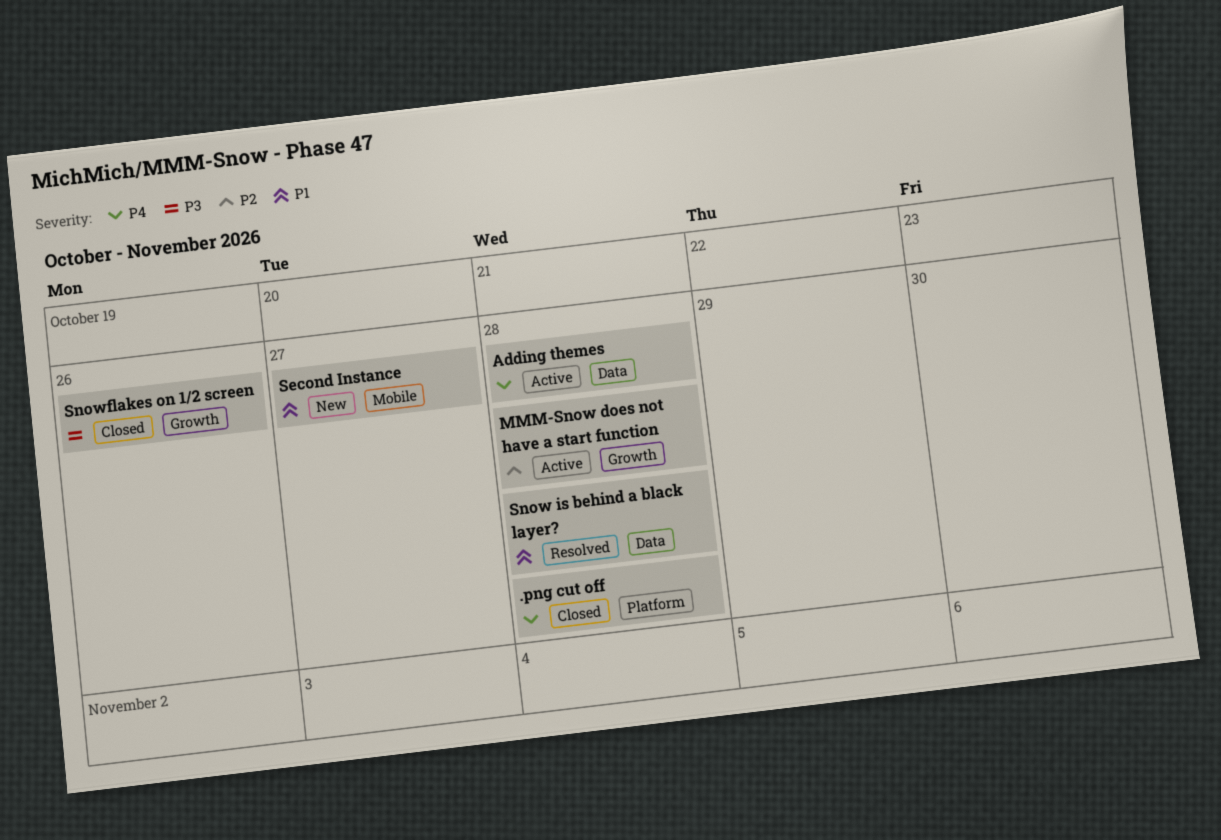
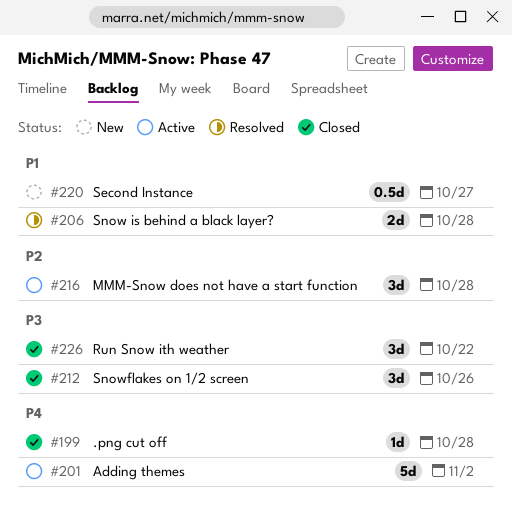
Adding themes, due: Oct 28 -> Nov 2
Run Snow ith weather: none -> present

